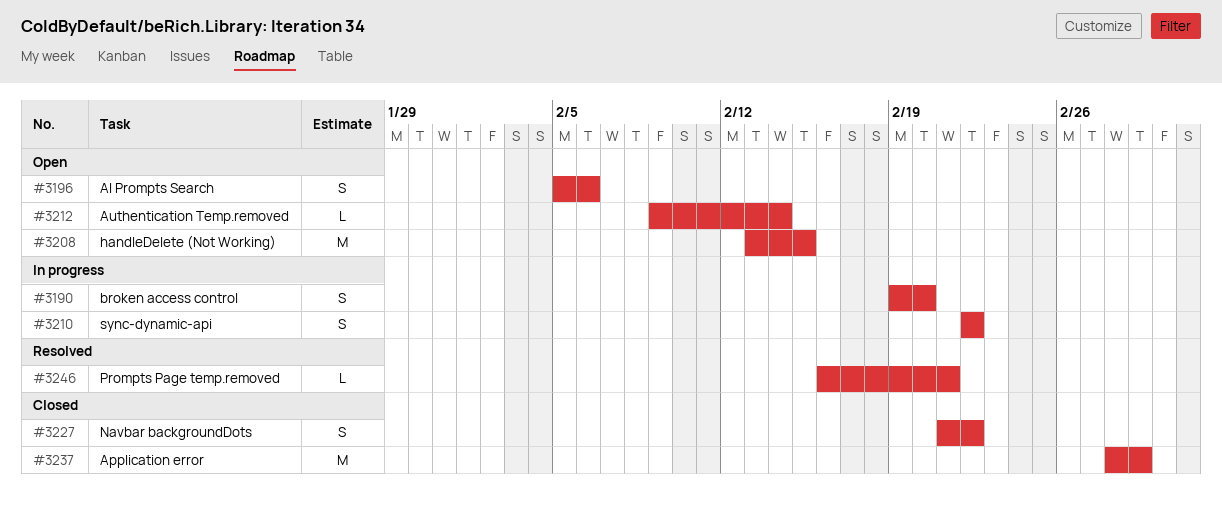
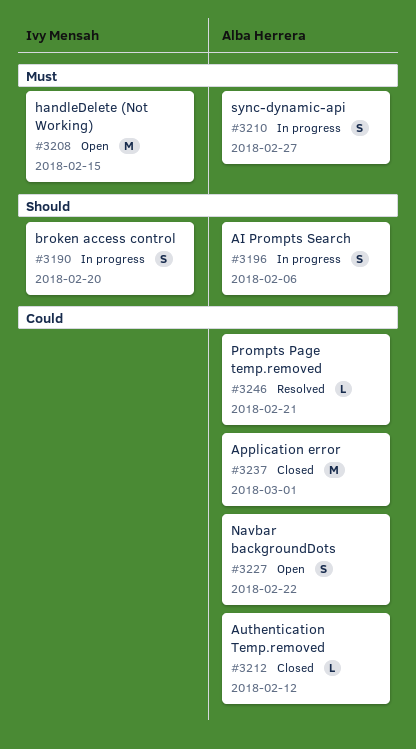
#3196, status: Open -> In progress
#3210, due: Feb 22 -> Feb 27
#3212, status: Open -> Closed
#3212, due: Feb 14 -> Feb 12
#3227, status: Closed -> Open

